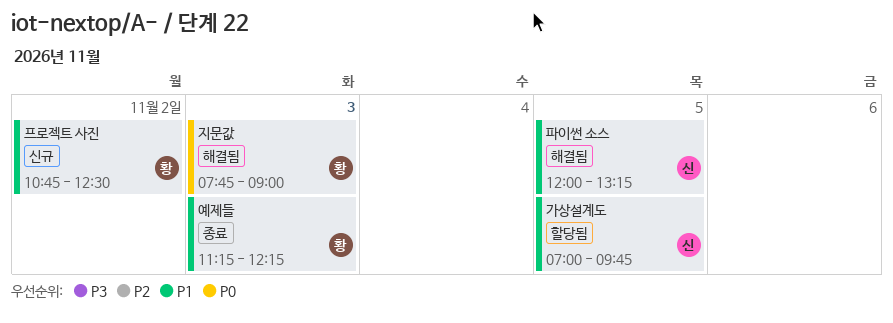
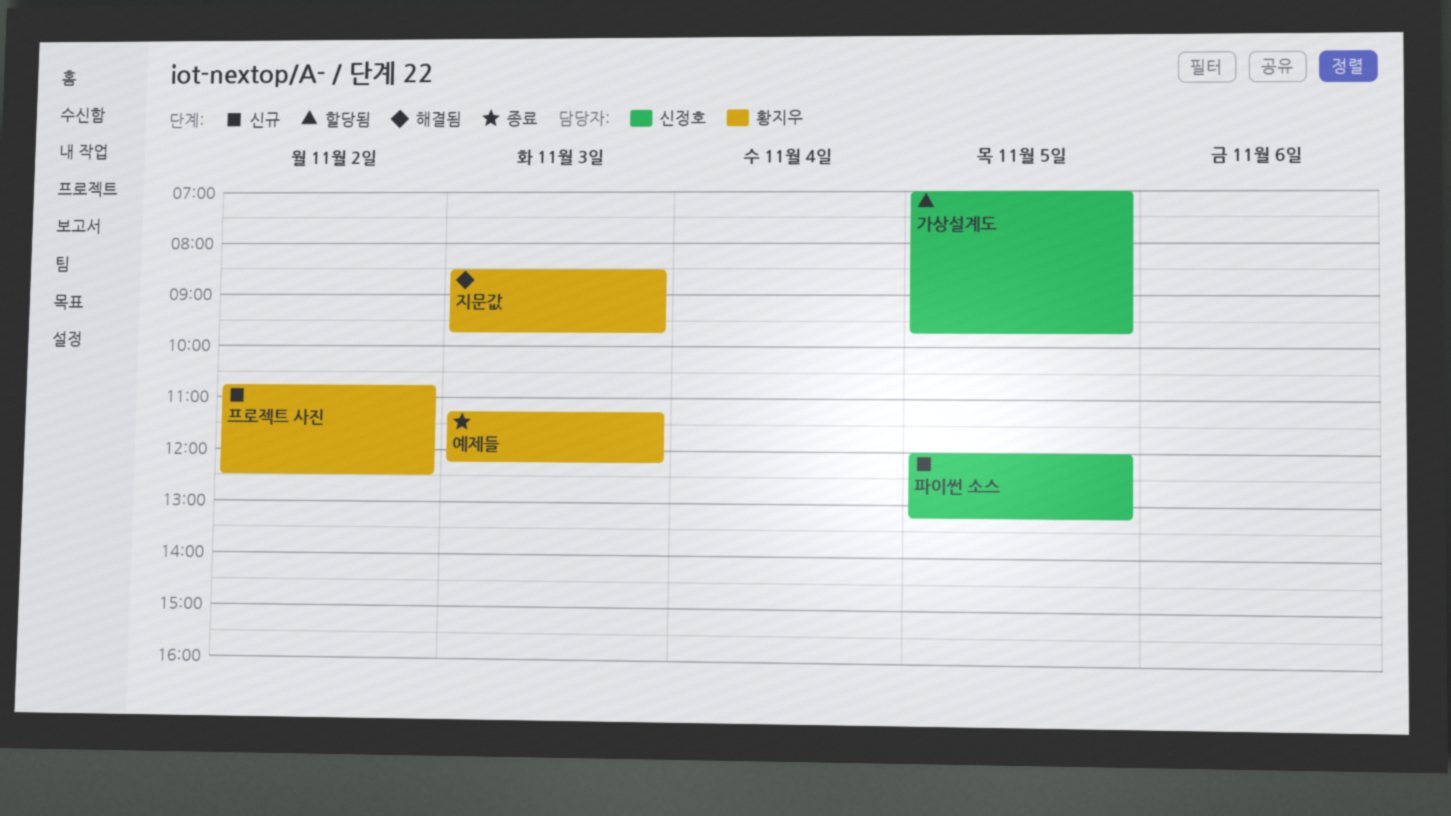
지문값, begins: 07:45 -> 08:30
지문값, ends: 09:00 -> 09:45
파이썬 소스, status: 해결됨 -> 신규

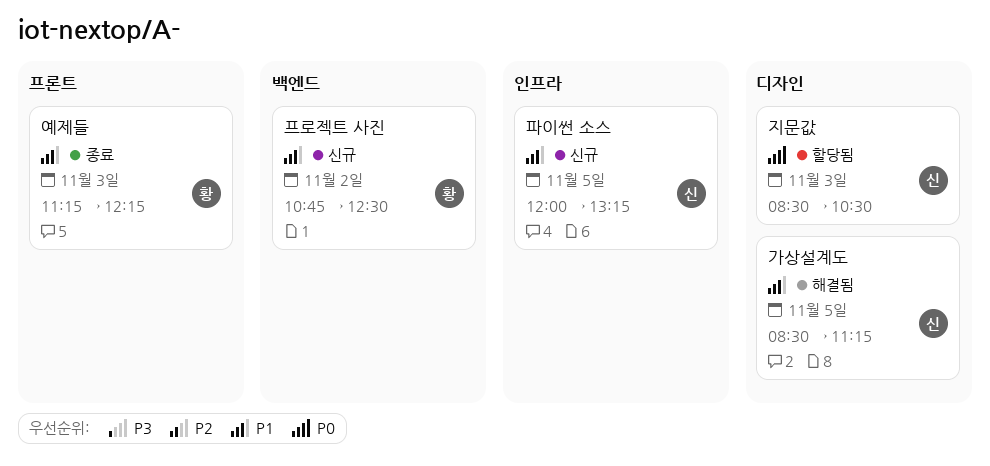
가상설계도, status: 할당됨 -> 해결됨
가상설계도, begins: 07:00 -> 08:30
가상설계도, ends: 09:45 -> 11:15
지문값, status: 해결됨 -> 할당됨
지문값, owner: 황지우 -> 신정호
지문값, ends: 09:45 -> 10:30

